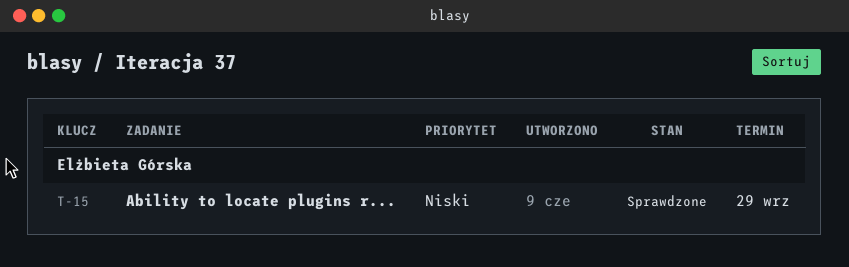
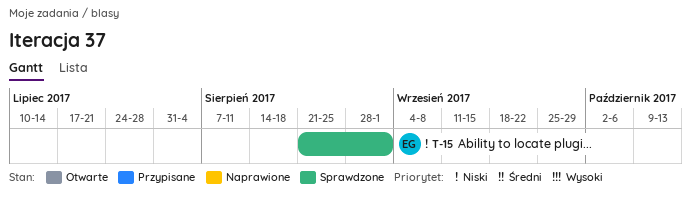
T-15, due: Sep 29 -> Sep 1

